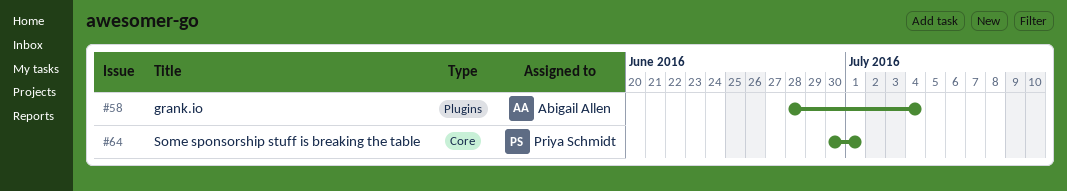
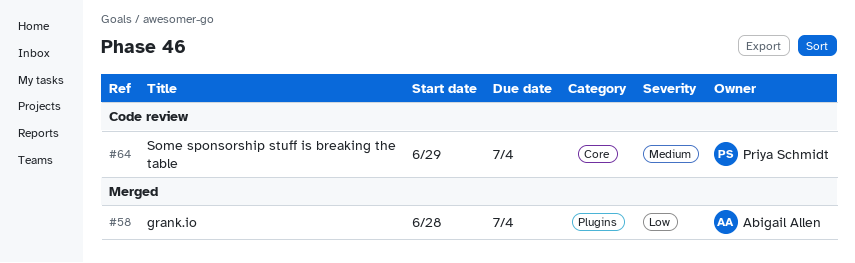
#64, start: Jun 30 -> Jun 29
#64, due: Jul 1 -> Jul 4

